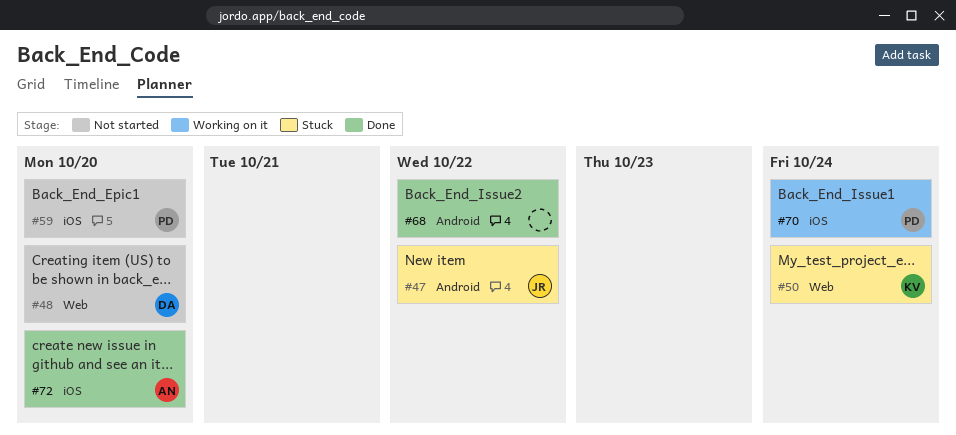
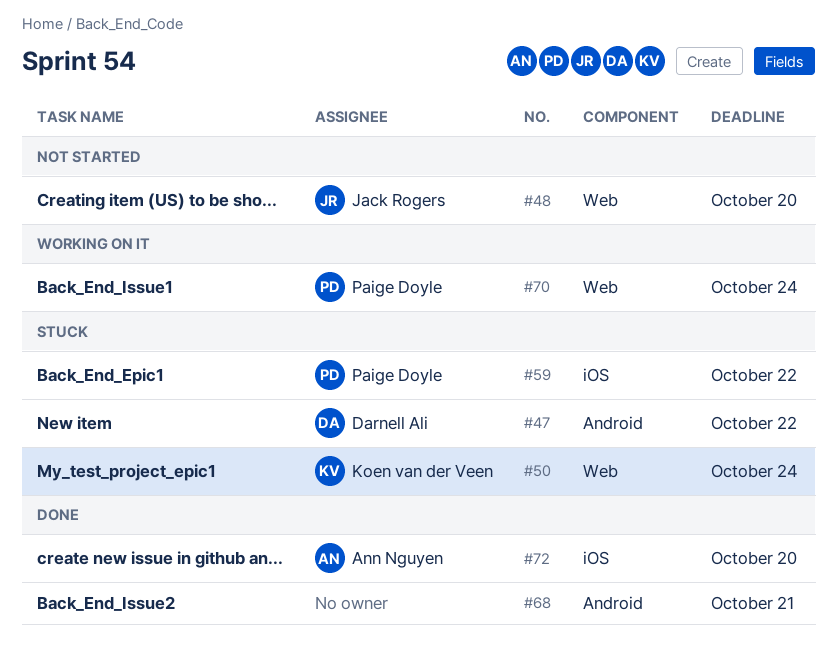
#47, owner: Jack Rogers -> Darnell Ali
#48, owner: Darnell Ali -> Jack Rogers
#59, status: Not started -> Stuck
#59, due: Oct 20 -> Oct 22
#68, due: Oct 22 -> Oct 21
#70, label: iOS -> Web

